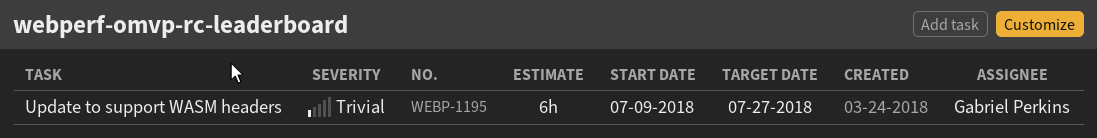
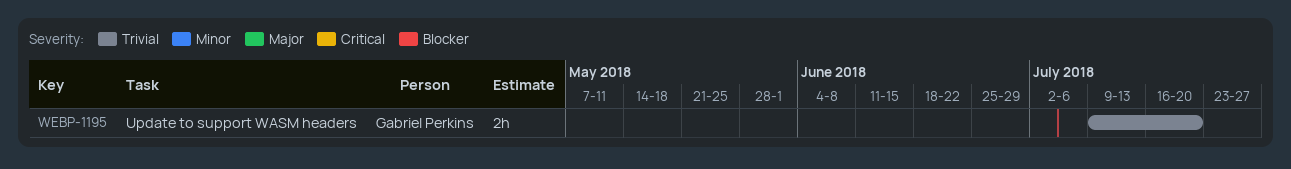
WEBP-1195, estimate: 6h -> 2h
WEBP-1195, due: Jul 27 -> Jul 20

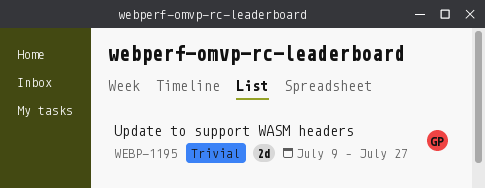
WEBP-1195, estimate: 2h -> 2d
WEBP-1195, due: Jul 20 -> Jul 27

